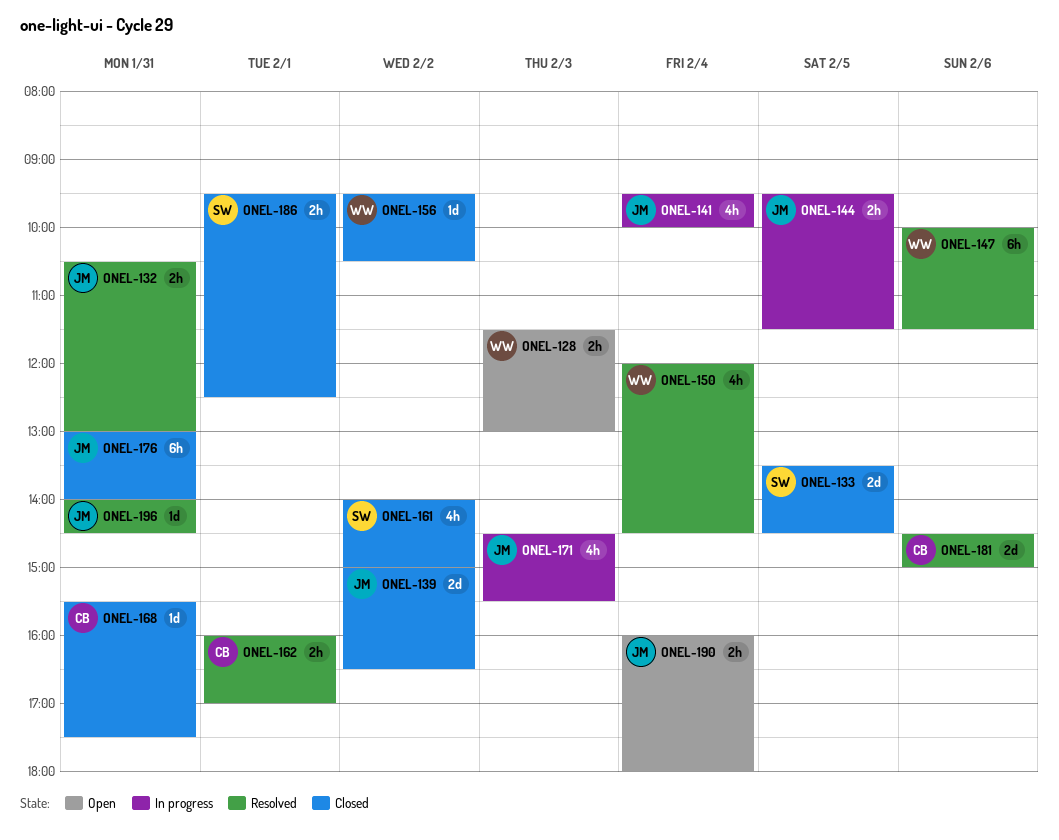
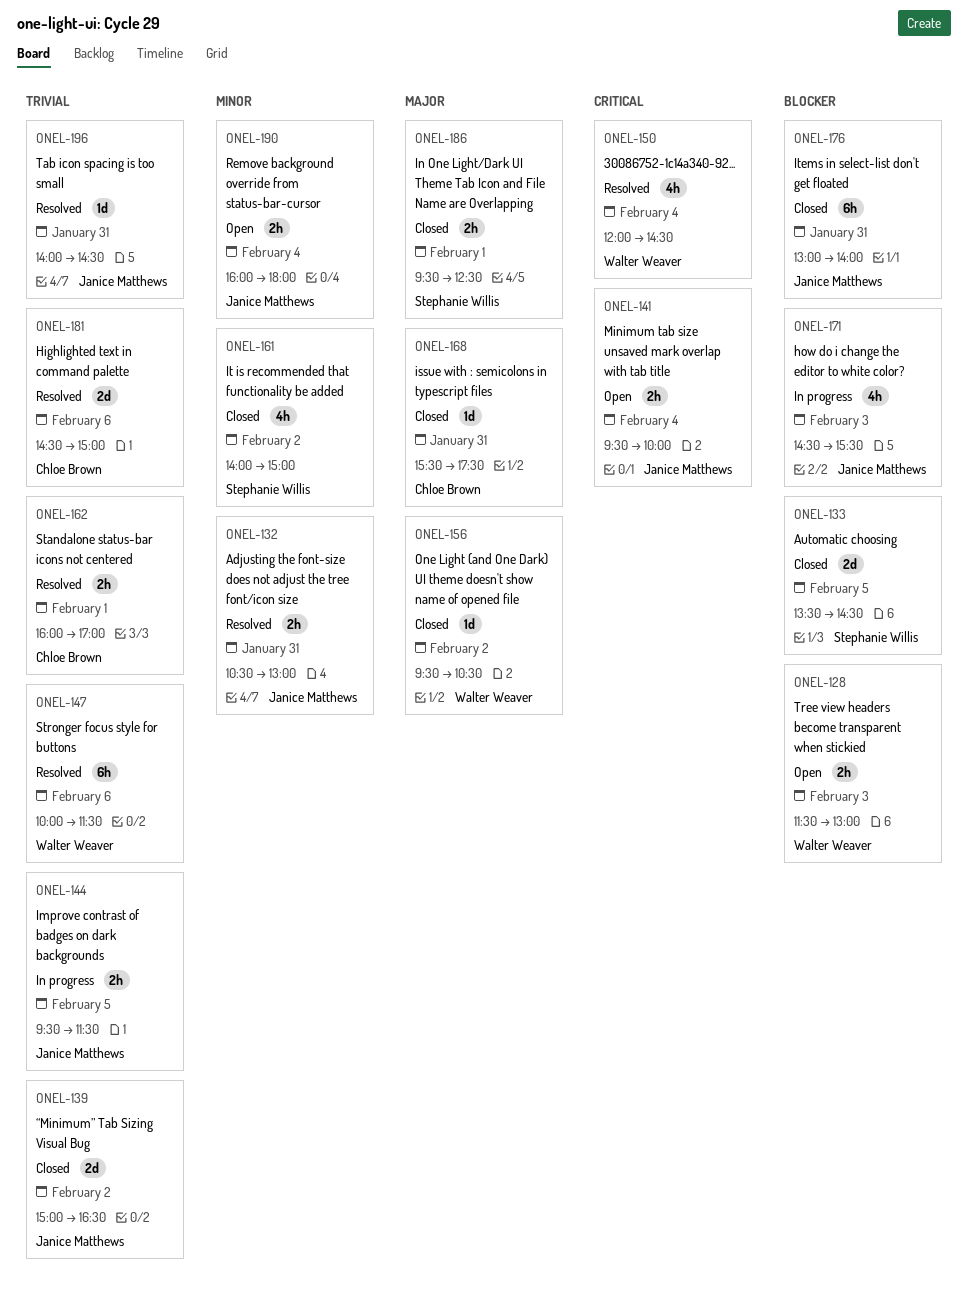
ONEL-141, status: In progress -> Open
ONEL-141, estimate: 4h -> 2h

